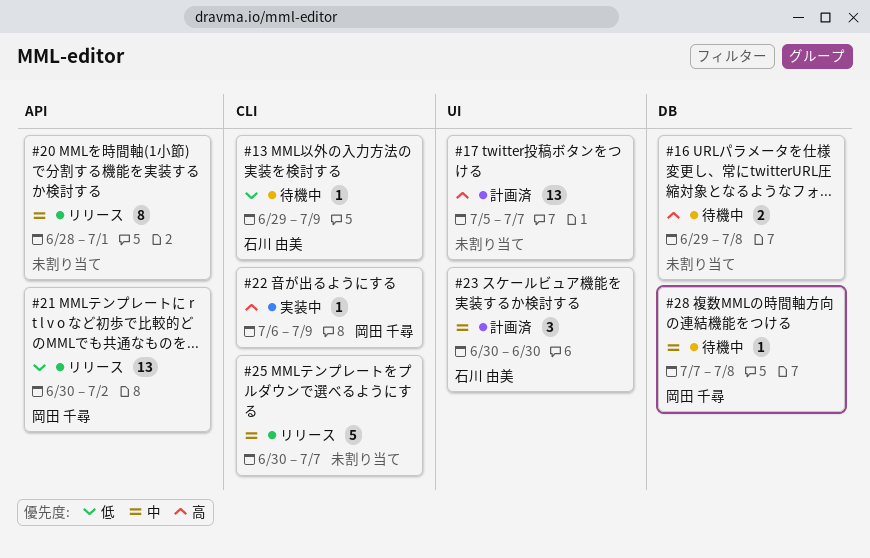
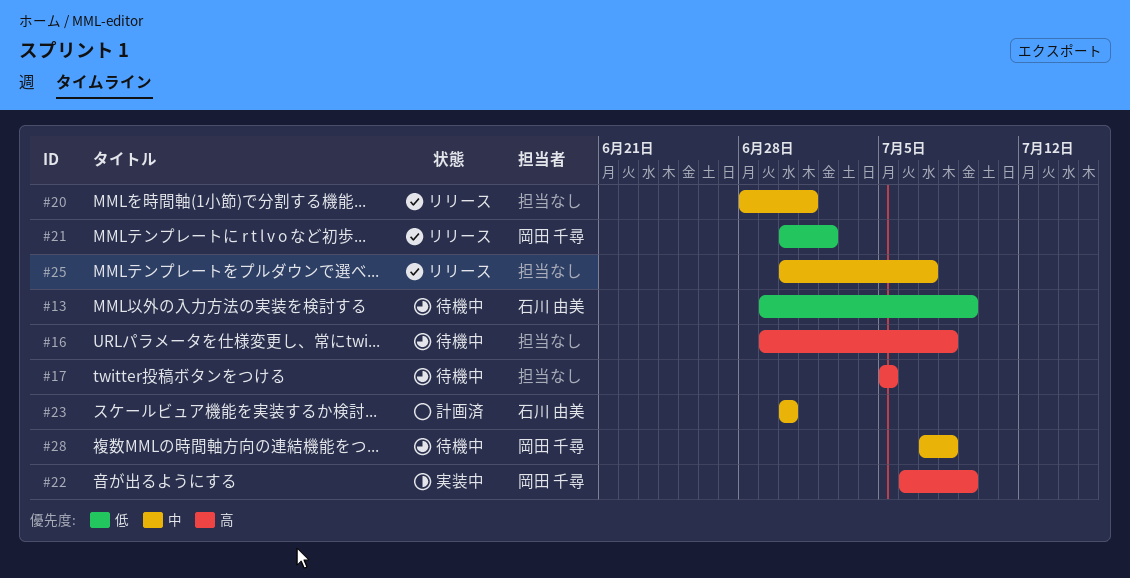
#17, status: 計画済 -> 待機中
#17, due: Jul 7 -> Jul 5

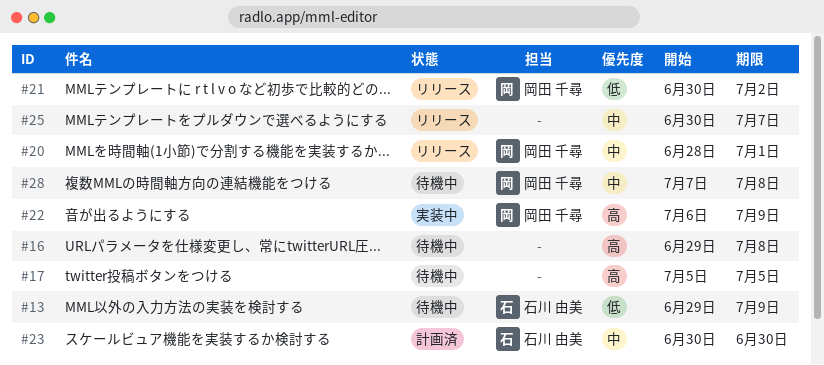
#20, owner: none -> 岡田 千尋

